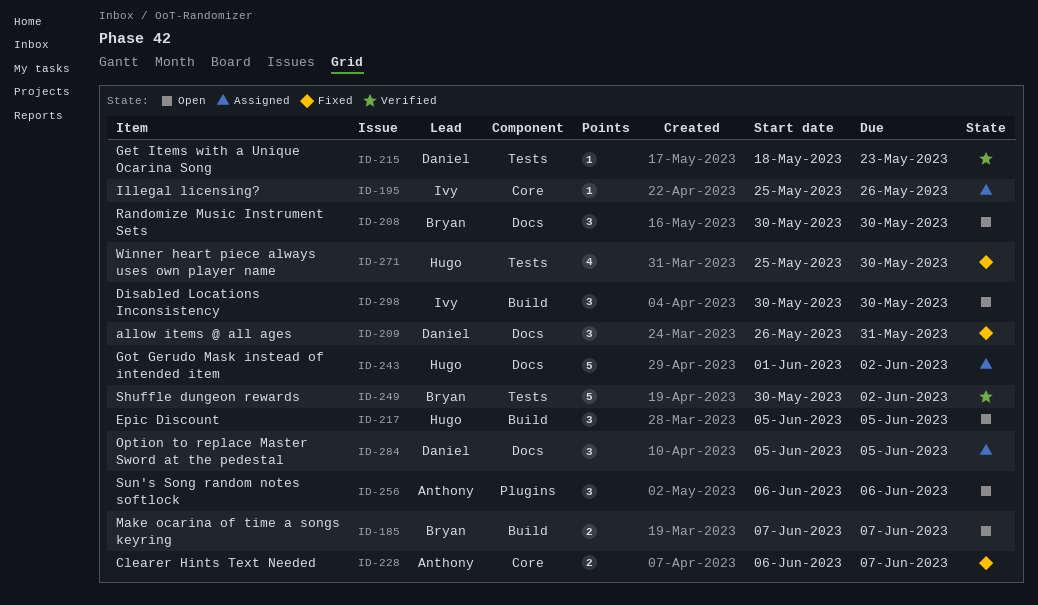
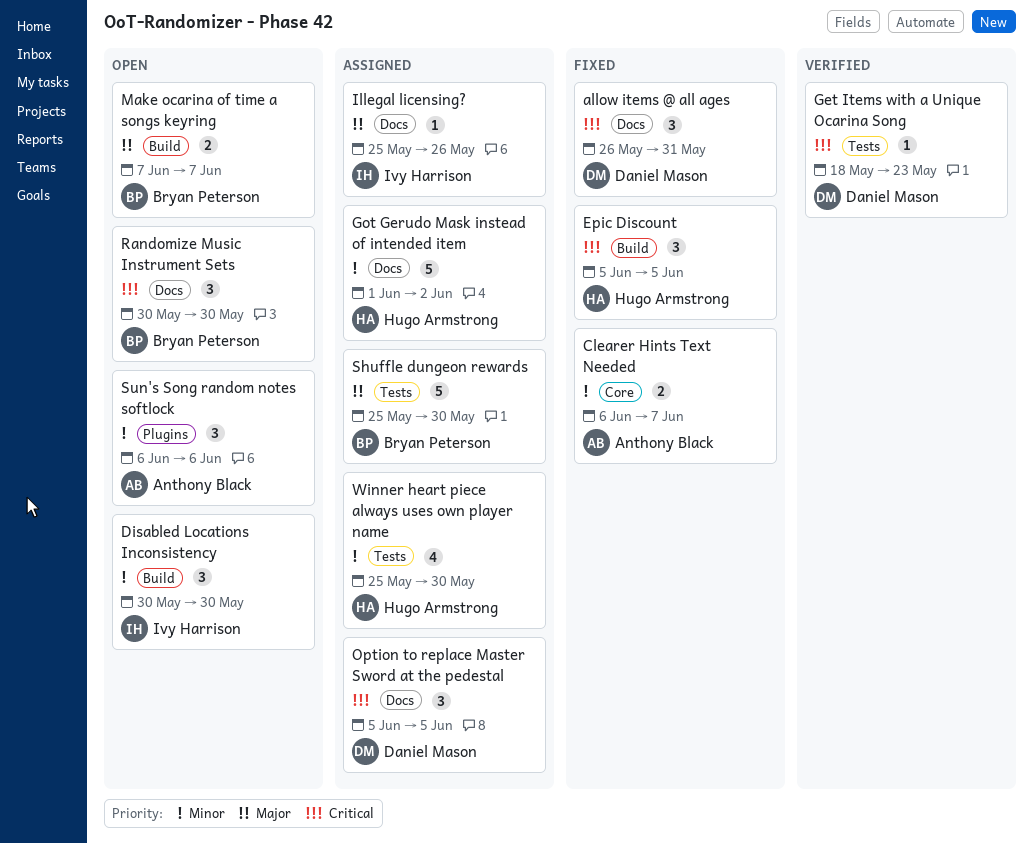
Epic Discount, status: Open -> Fixed
Illegal licensing?, label: Core -> Docs
Shuffle dungeon rewards, status: Verified -> Assigned
Shuffle dungeon rewards, start: May 30 -> May 25
Shuffle dungeon rewards, due: Jun 2 -> May 30
Winner heart piece always uses own player name, status: Fixed -> Assigned

